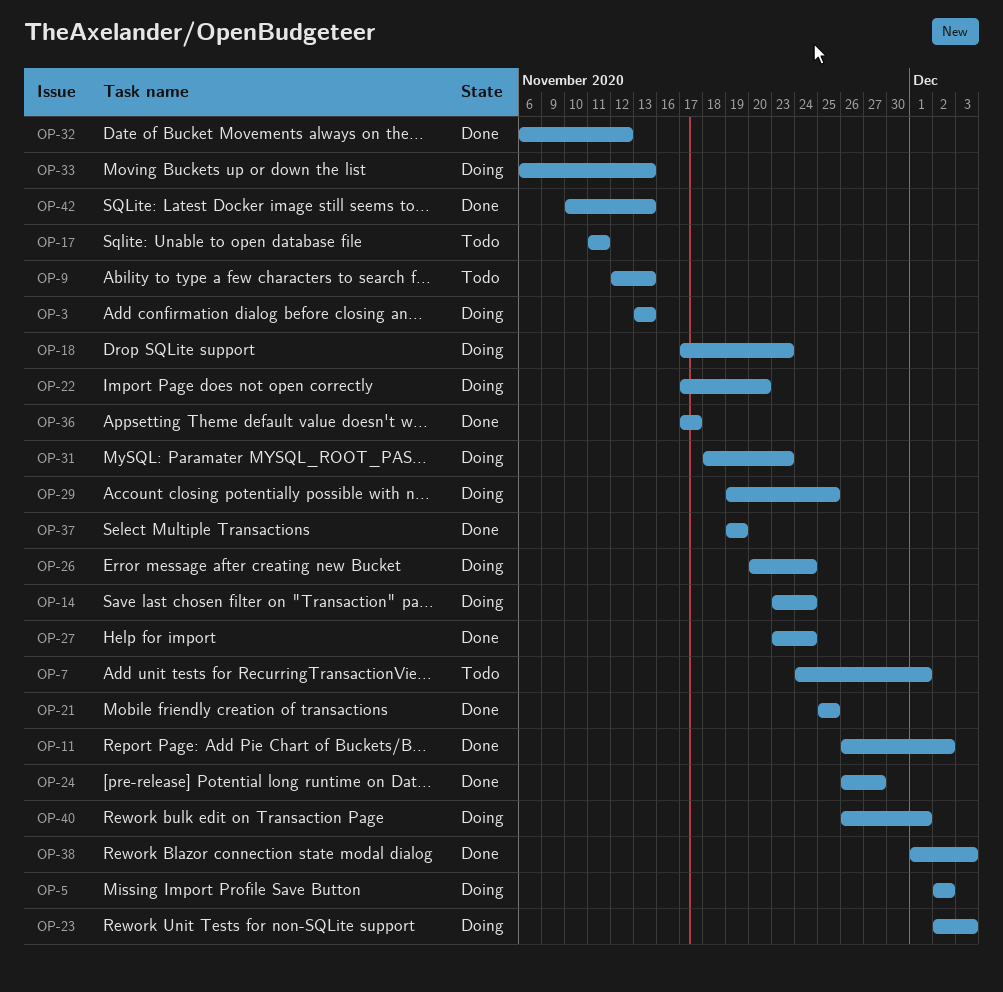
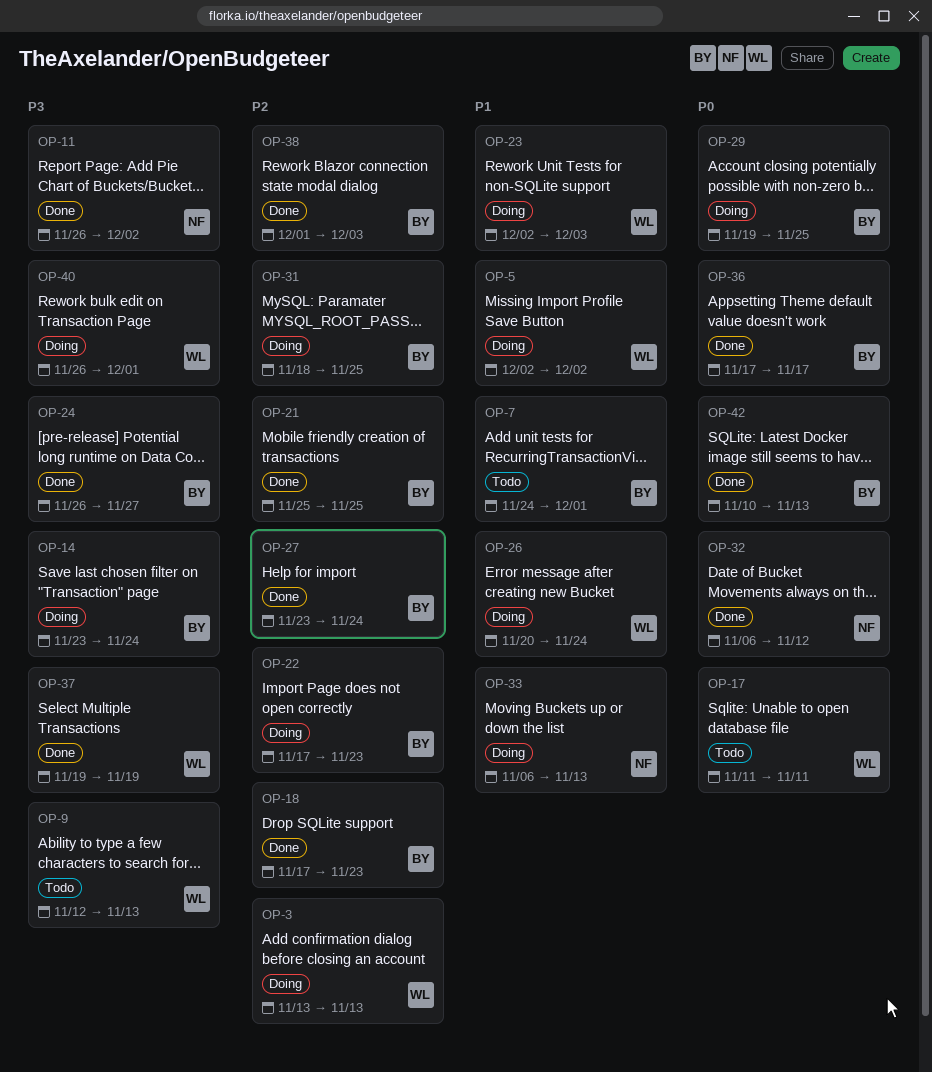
OP-18, status: Doing -> Done
OP-22, due: Nov 20 -> Nov 23
OP-31, due: Nov 23 -> Nov 25

